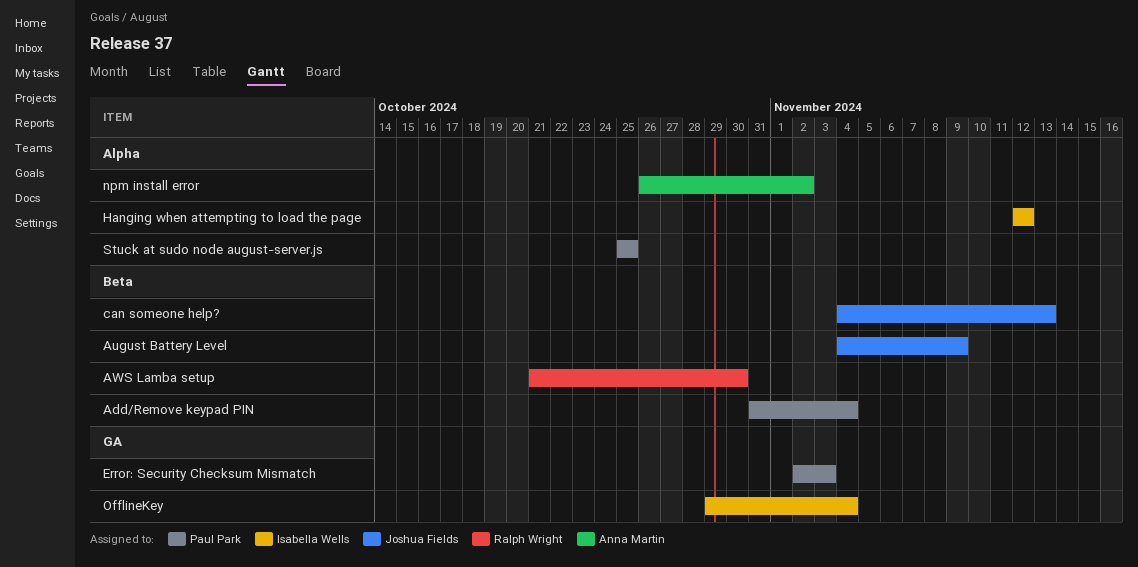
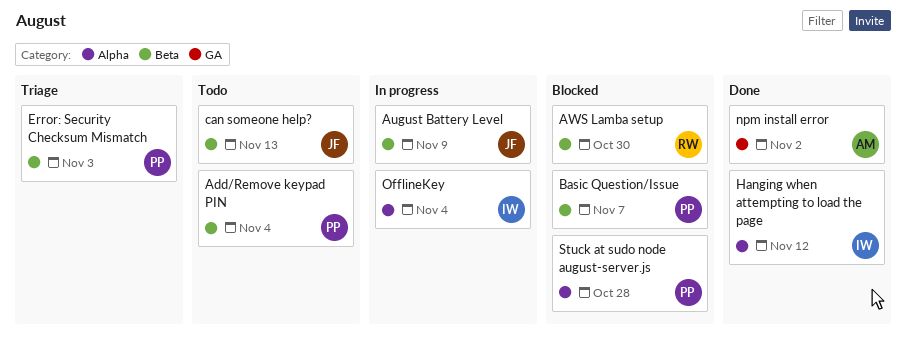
Basic Question/Issue: none -> present
Error: Security Checksum Mismatch, label: GA -> Beta
npm install error, label: Alpha -> GA
OfflineKey, label: GA -> Alpha
Stuck at sudo node august-server.js, due: Oct 25 -> Oct 28

